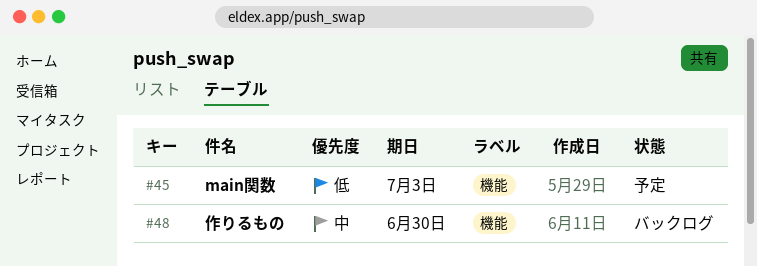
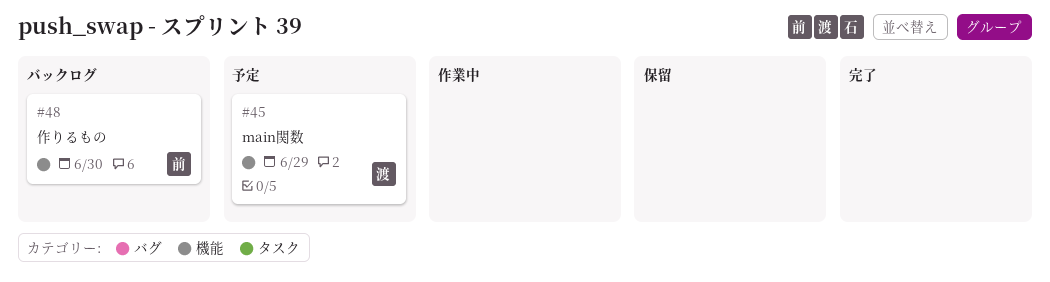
#45, due: Jul 3 -> Jun 29

